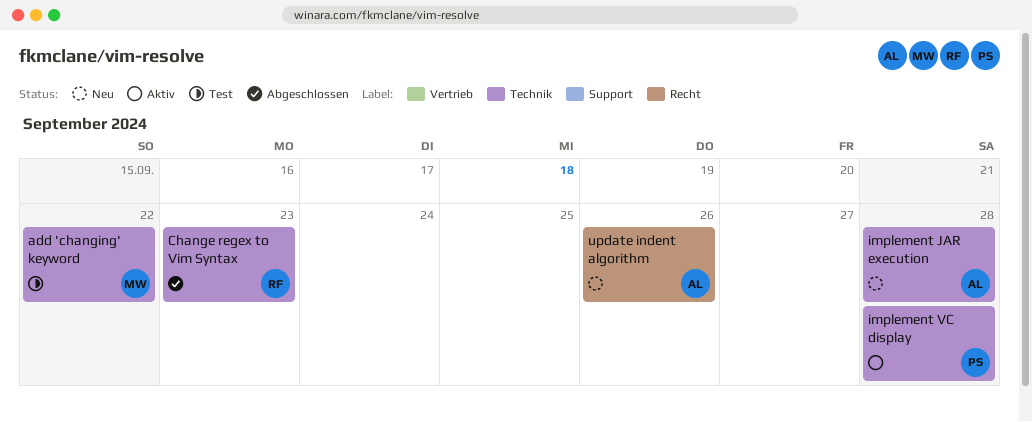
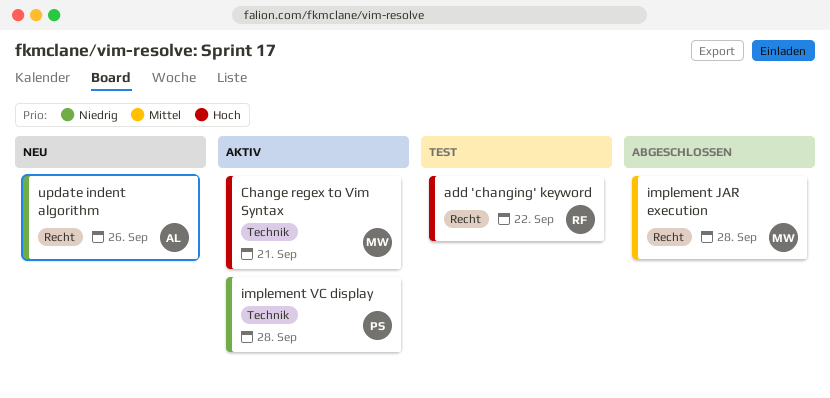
add 'changing' keyword, owner: MW -> RF
add 'changing' keyword, label: Technik -> Recht
Change regex to Vim Syntax, status: Abgeschlossen -> Aktiv
Change regex to Vim Syntax, owner: RF -> MW
Change regex to Vim Syntax, due: Sep 23 -> Sep 21
implement JAR execution, status: Neu -> Abgeschlossen
implement JAR execution, owner: AL -> MW
implement JAR execution, label: Technik -> Recht

